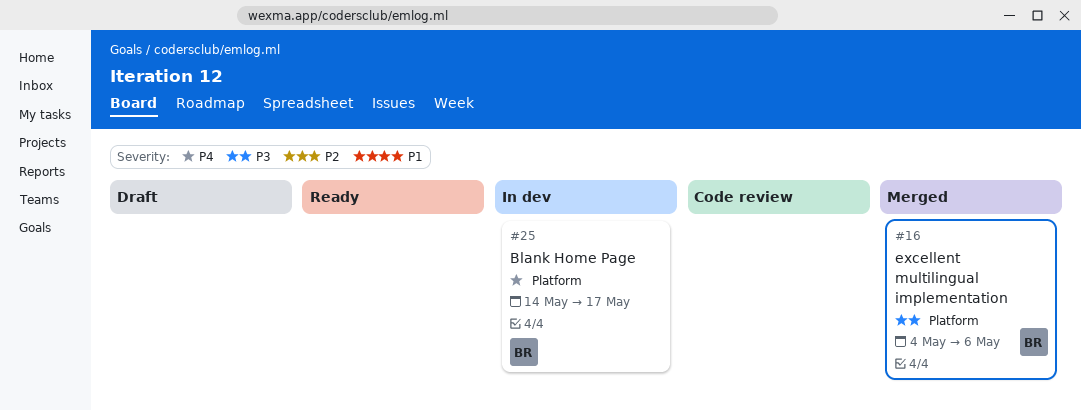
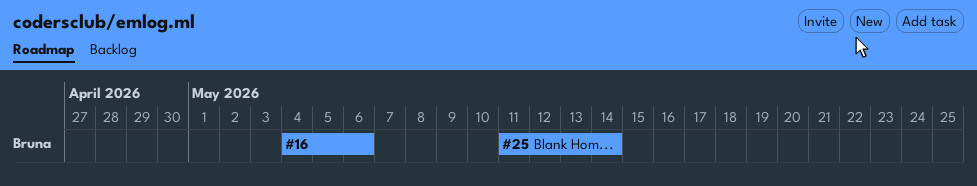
#25, start: May 14 -> May 11
#25, due: May 17 -> May 14

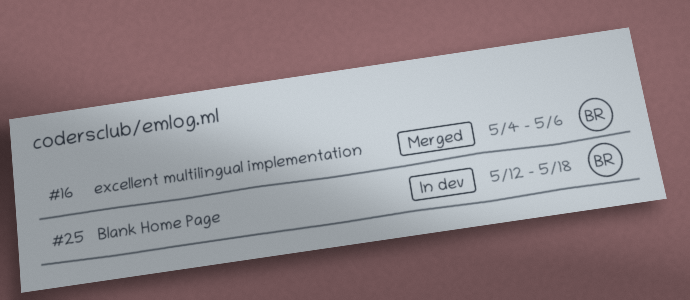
#25, start: May 11 -> May 12
#25, due: May 14 -> May 18

